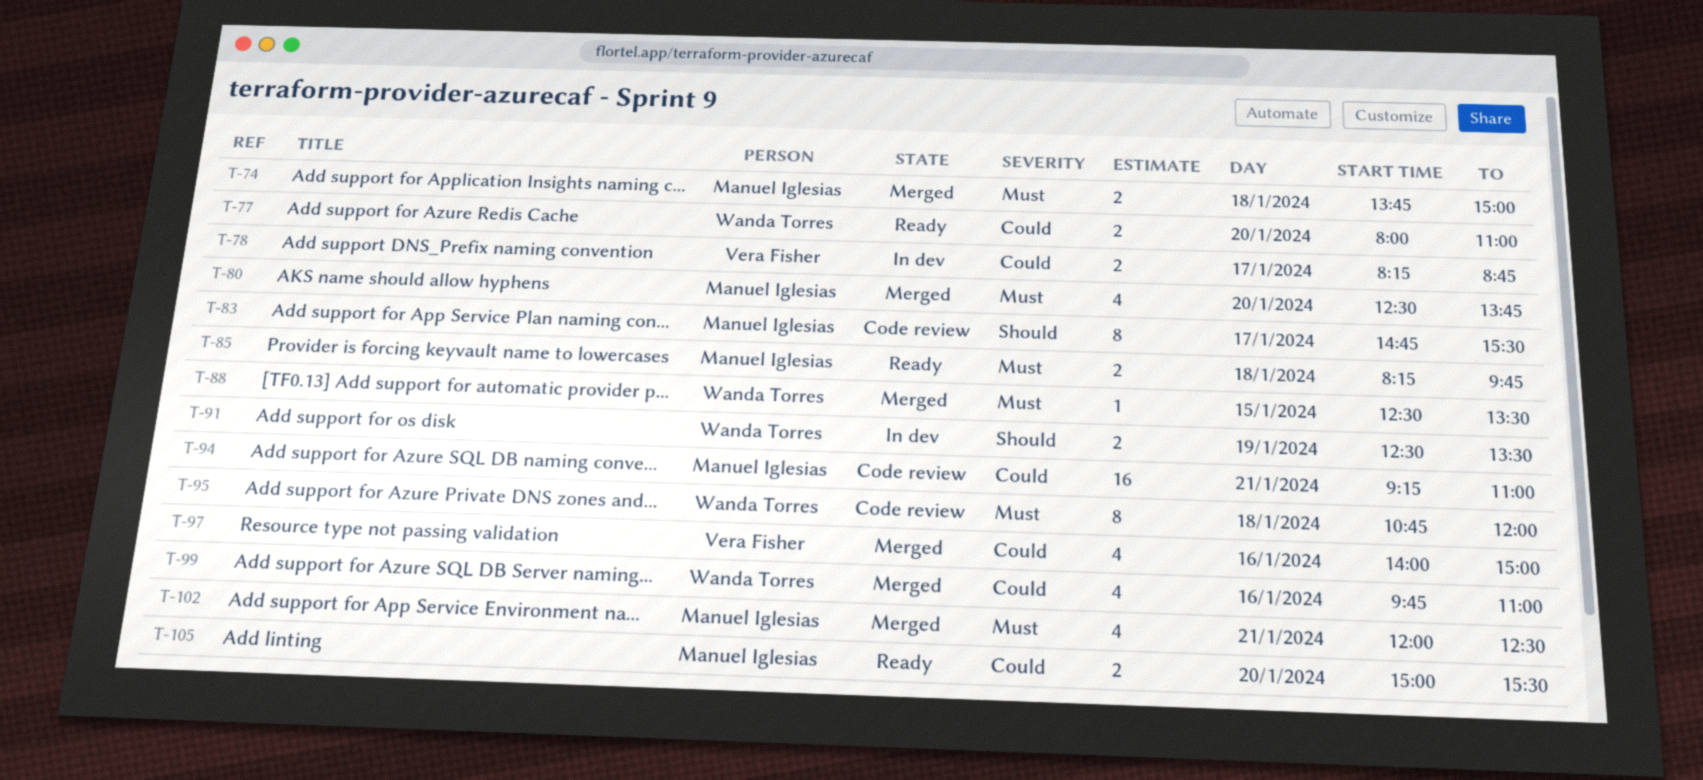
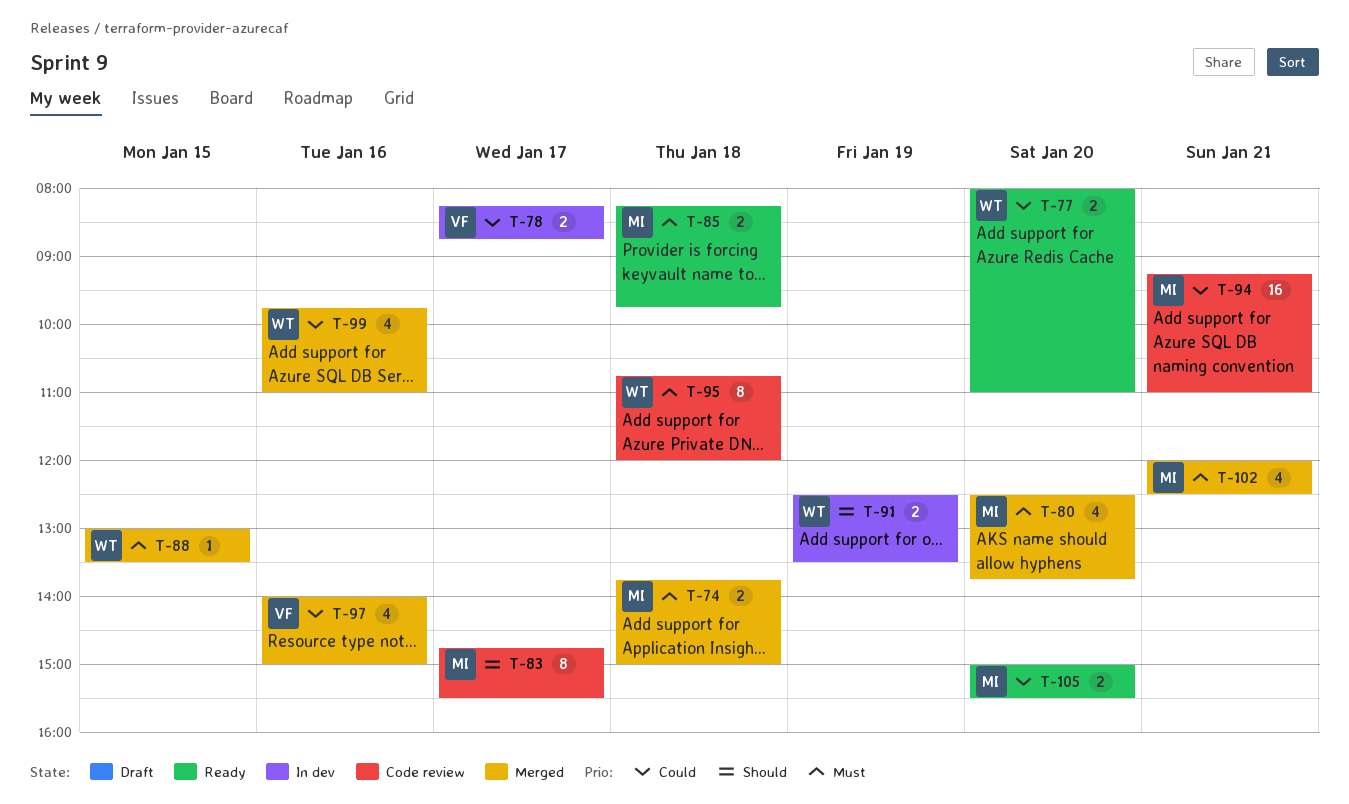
T-88, begins: 12:30 -> 13:00

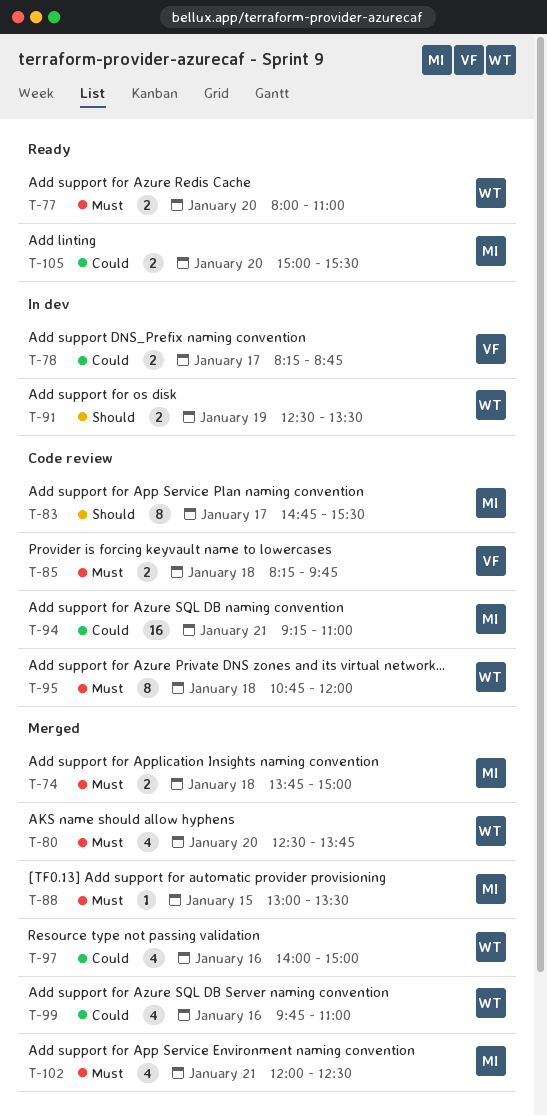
T-77, priority: Could -> Must
T-80, owner: MI -> WT
T-85, status: Ready -> Code review
T-85, owner: MI -> VF
T-88, owner: WT -> MI
T-97, owner: VF -> WT

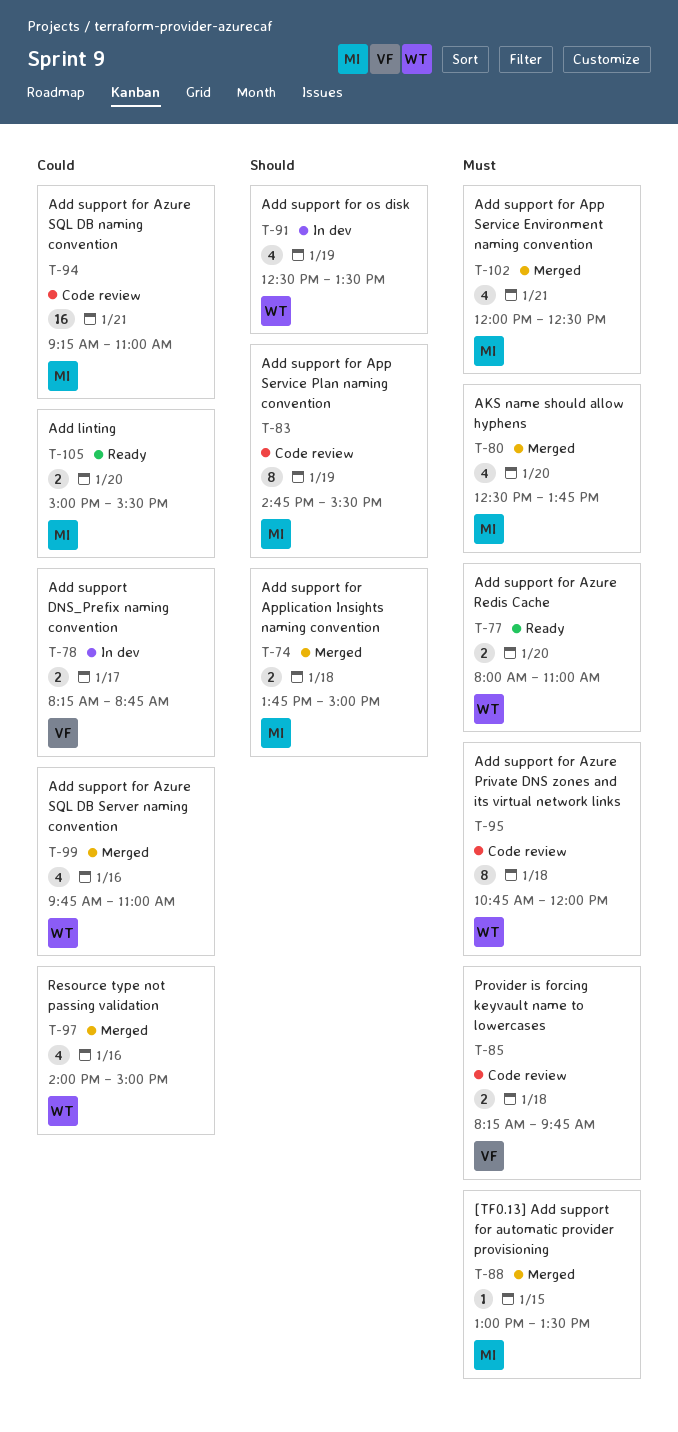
T-74, priority: Must -> Should
T-80, owner: WT -> MI
T-83, day: Jan 17 -> Jan 19
T-91, estimate: 2 -> 4

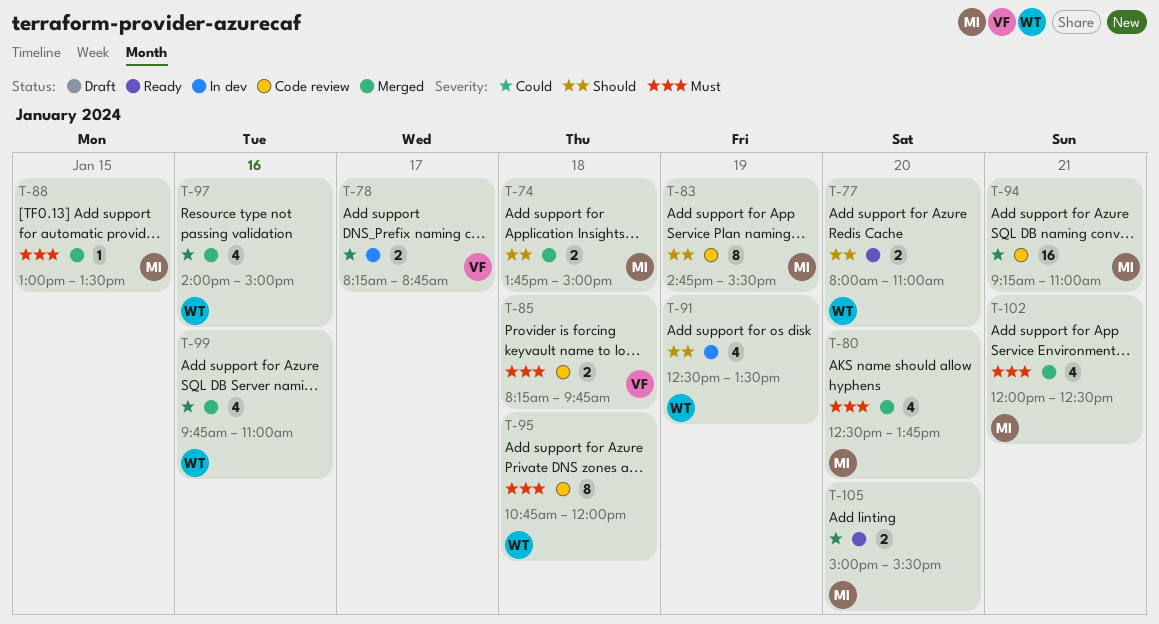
T-77, priority: Must -> Should

